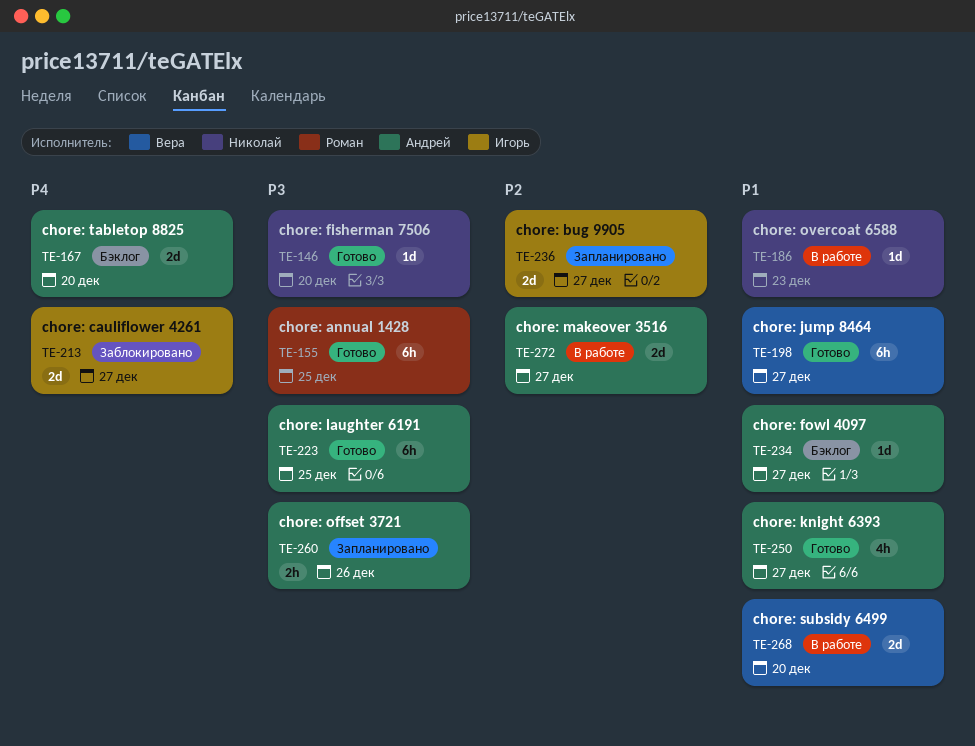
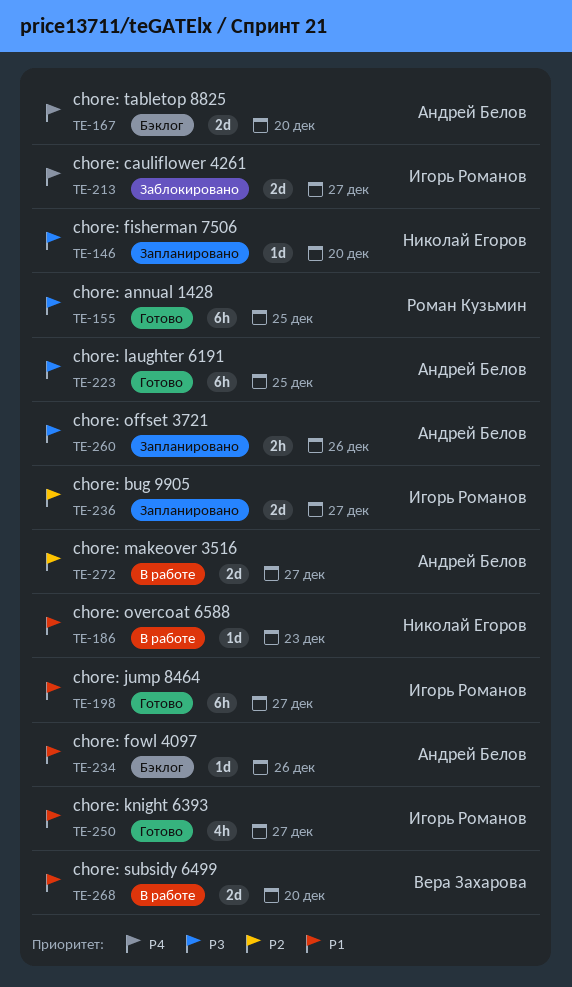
TE-146, status: Готово -> Запланировано
TE-198, owner: Вера Захарова -> Игорь Романов
TE-234, due: Dec 27 -> Dec 26
TE-250, owner: Андрей Белов -> Игорь Романов

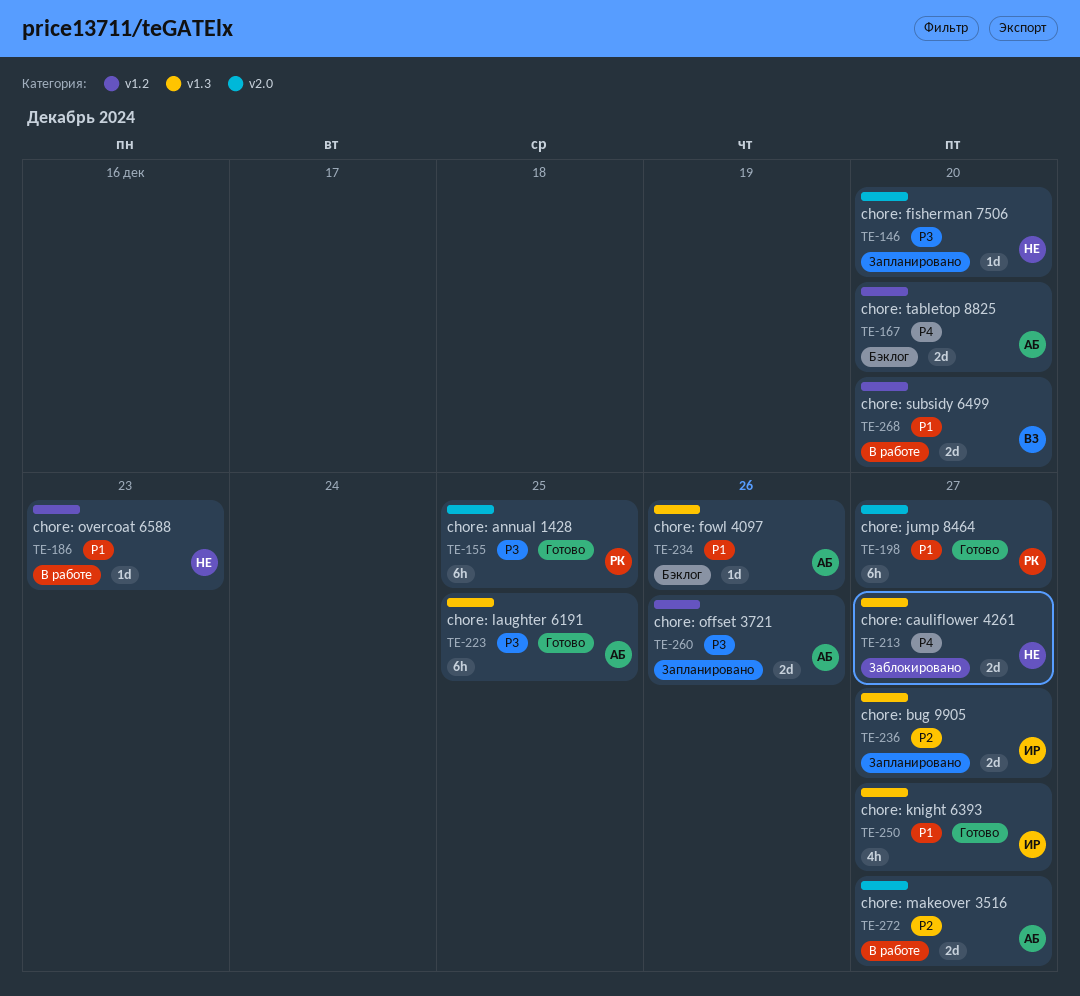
TE-198, owner: Игорь Романов -> Роман Кузьмин
TE-213, owner: Игорь Романов -> Николай Егоров
TE-260, estimate: 2h -> 2d

